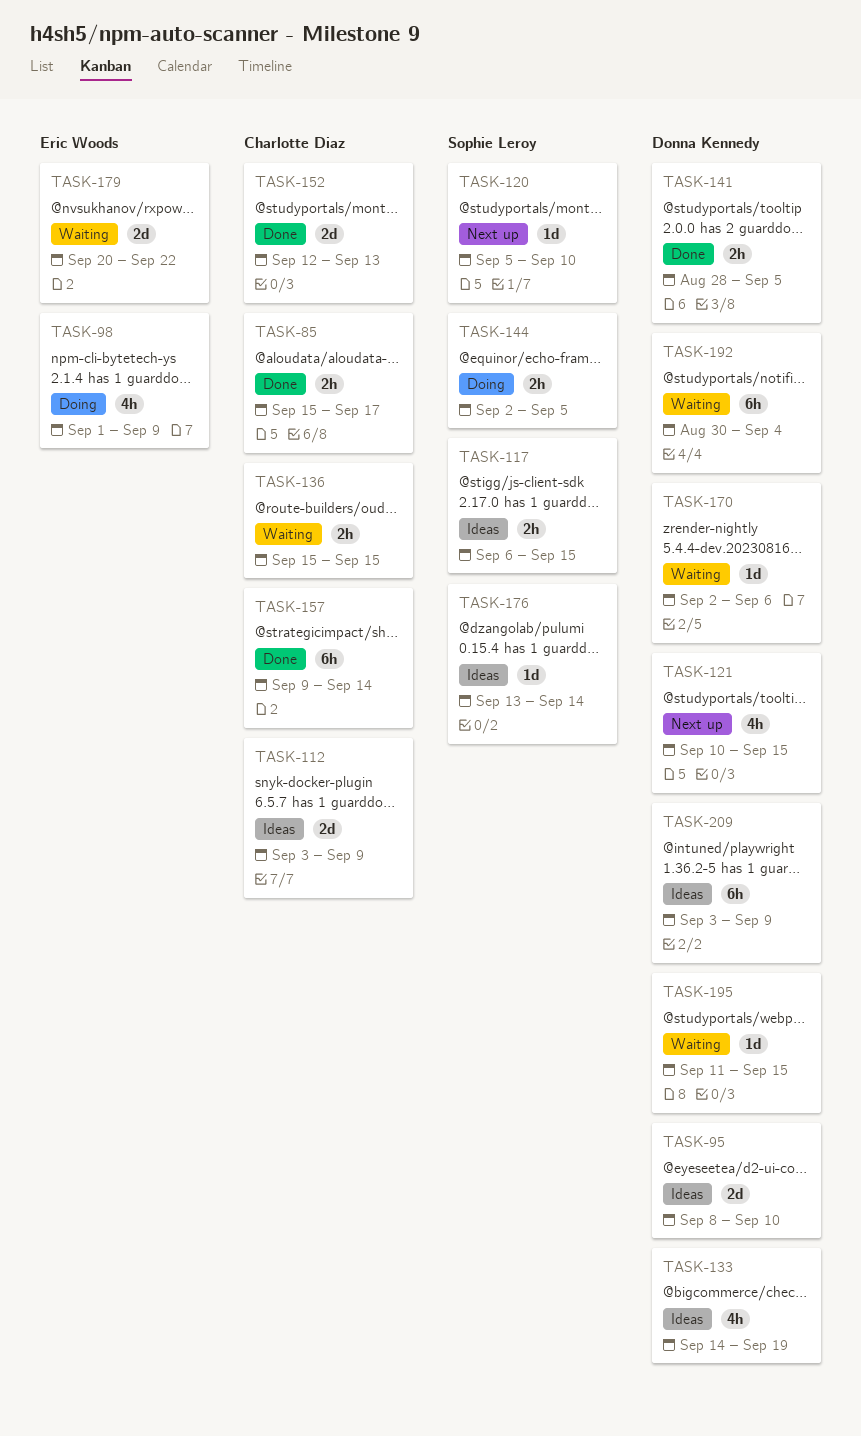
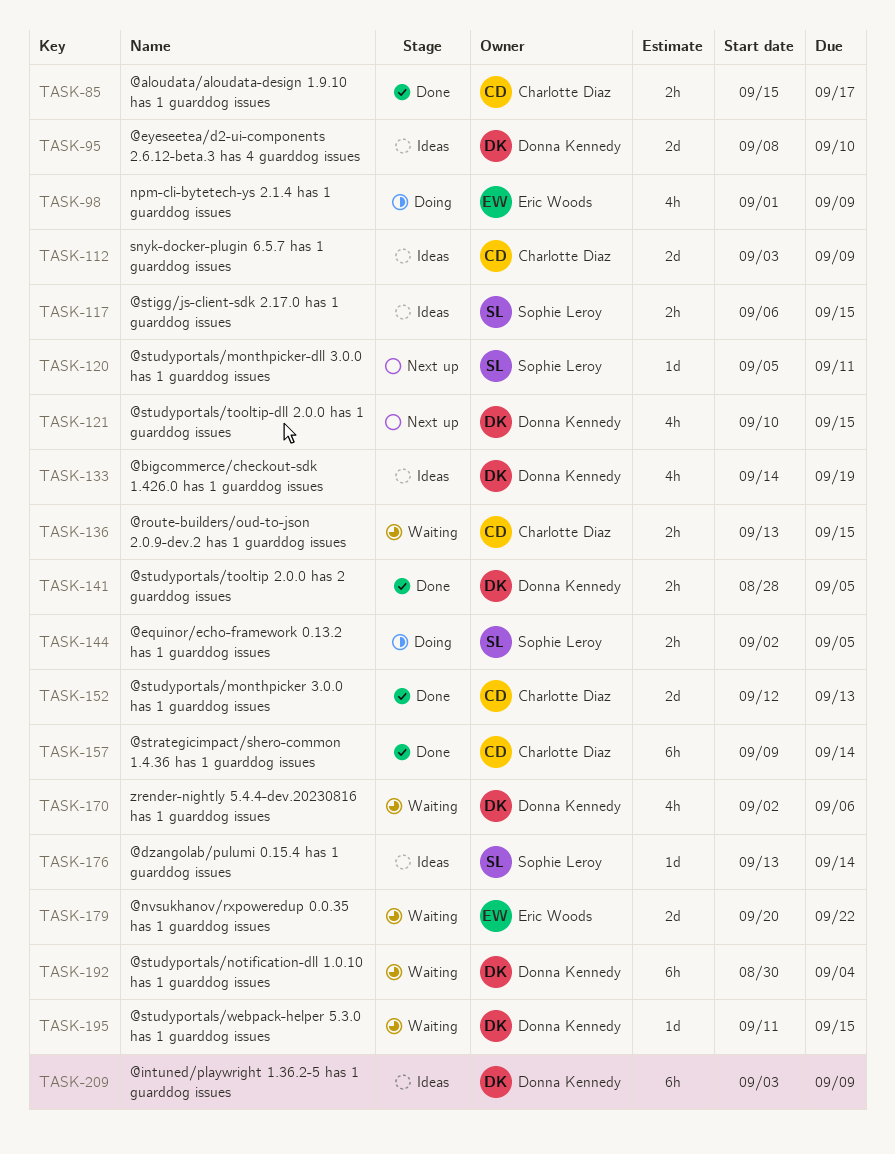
TASK-120, due: Sep 10 -> Sep 11
TASK-136, start: Sep 15 -> Sep 13
TASK-170, estimate: 1d -> 4h

